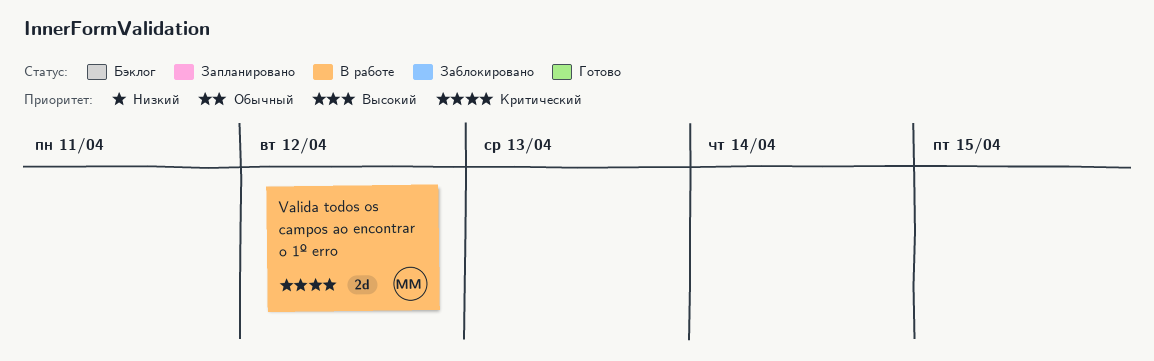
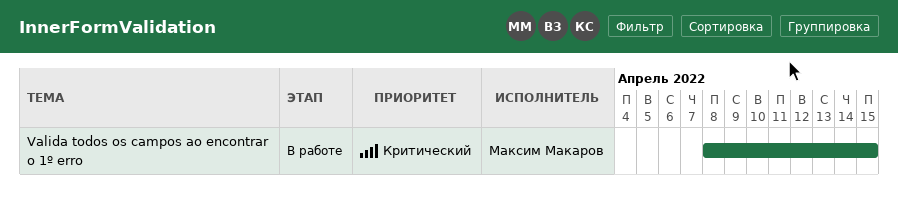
Valida todos os campos ao encontrar o 1º erro, due: Apr 12 -> Apr 15

